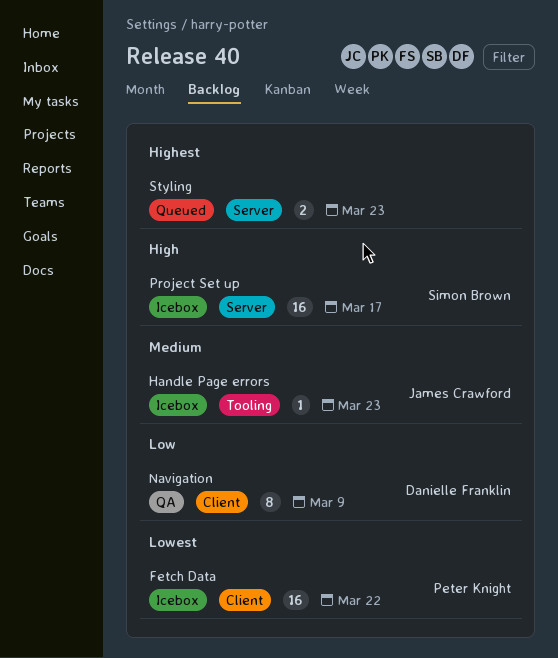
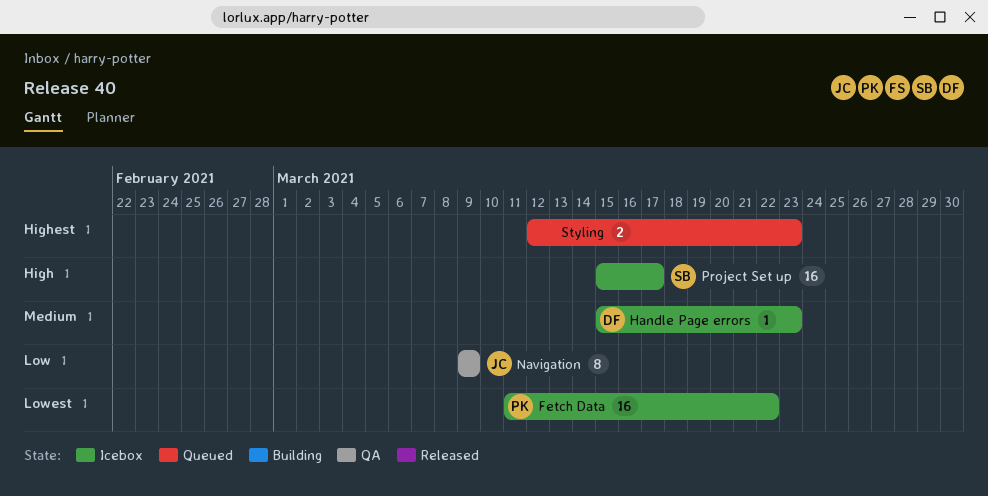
Handle Page errors, owner: James Crawford -> Danielle Franklin
Navigation, owner: Danielle Franklin -> James Crawford

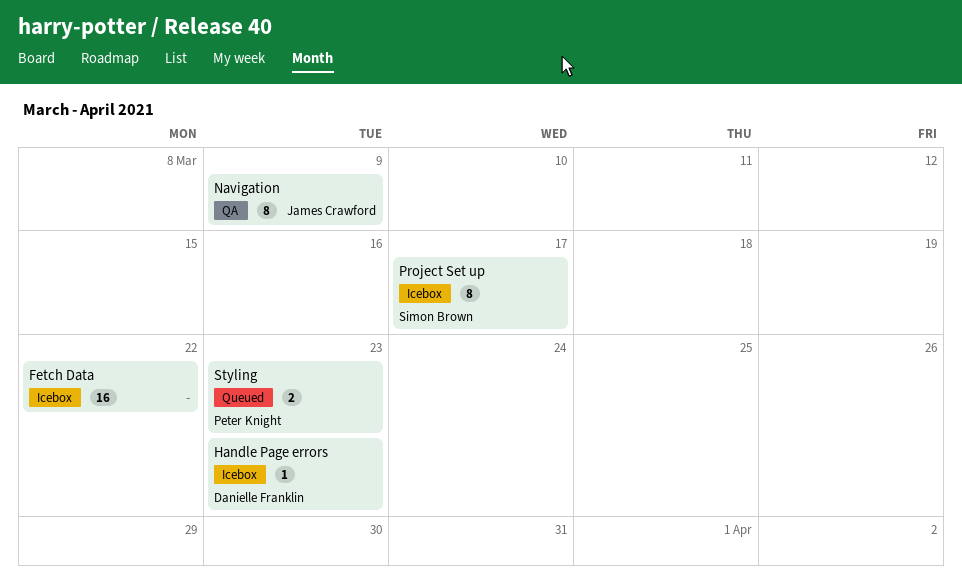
Fetch Data, owner: Peter Knight -> none
Project Set up, estimate: 16 -> 8
Styling, owner: none -> Peter Knight

